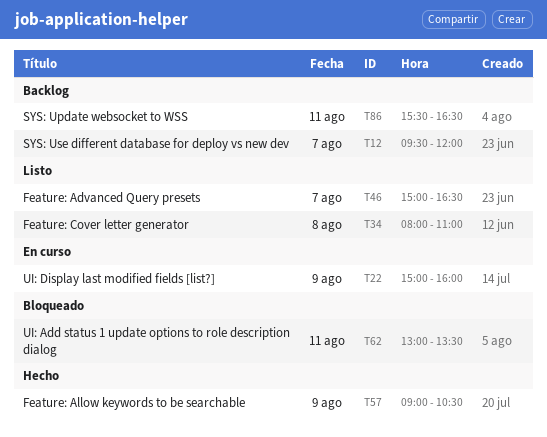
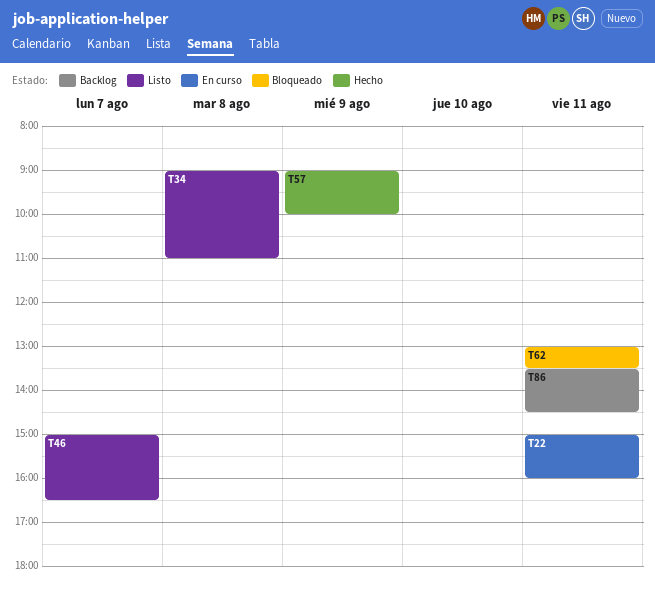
T12: present -> none
T22, day: Aug 9 -> Aug 11
T34, begins: 08:00 -> 09:00
T57, ends: 10:30 -> 10:00
T86, begins: 15:30 -> 13:30
T86, ends: 16:30 -> 14:30

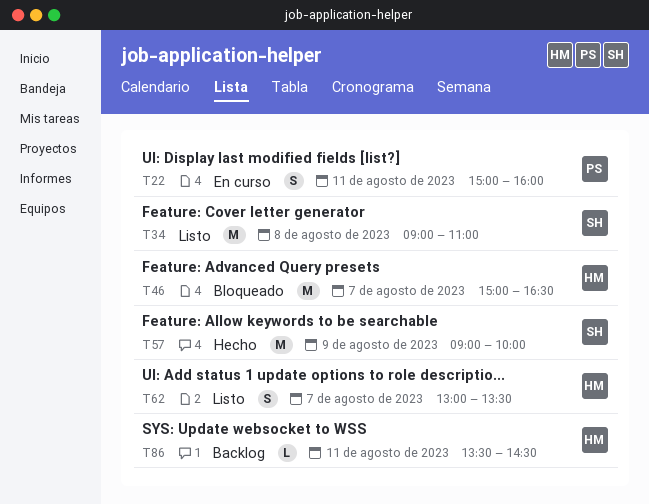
T46, status: Listo -> Bloqueado
T62, status: Bloqueado -> Listo
T62, day: Aug 11 -> Aug 7

